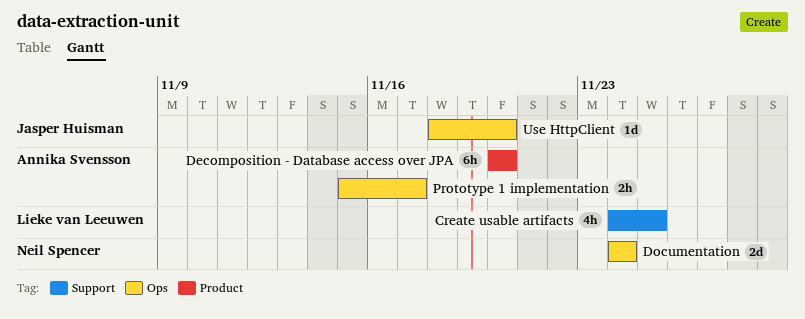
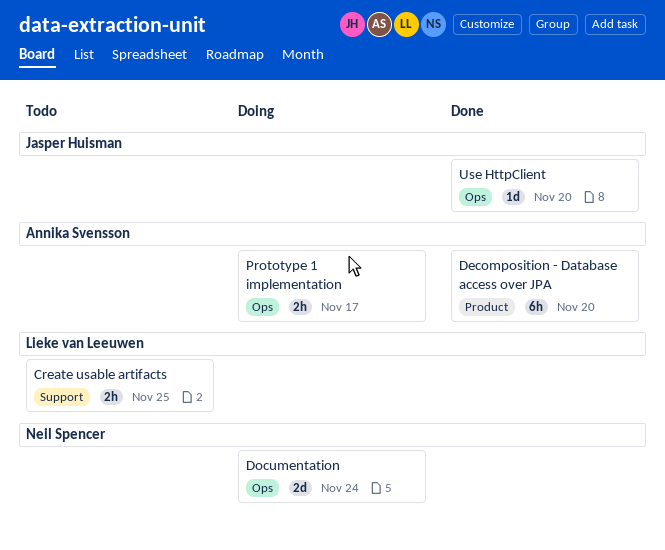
Create usable artifacts, estimate: 4h -> 2h

